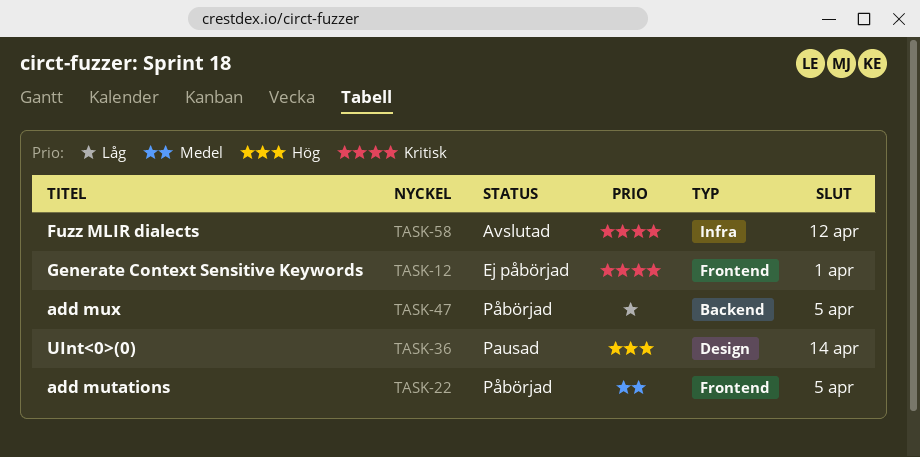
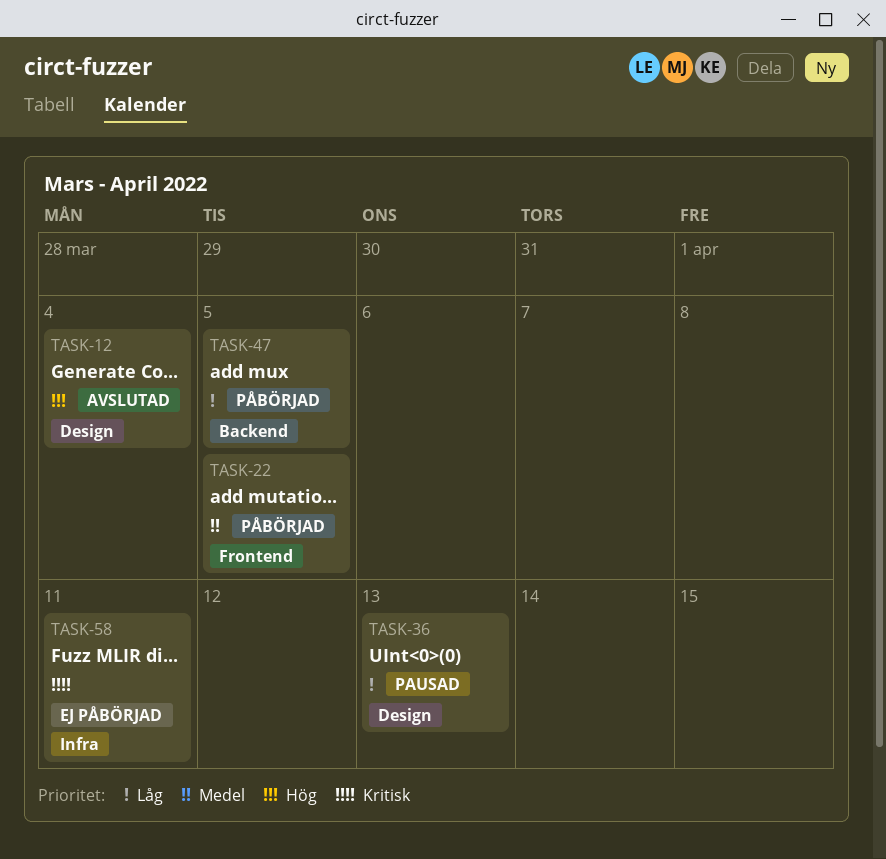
TASK-12, status: Ej påbörjad -> Avslutad
TASK-12, priority: Kritisk -> Hög
TASK-12, label: Frontend -> Design
TASK-12, due: Apr 1 -> Apr 4
TASK-36, priority: Hög -> Låg
TASK-36, due: Apr 14 -> Apr 13
TASK-58, status: Avslutad -> Ej påbörjad
TASK-58, due: Apr 12 -> Apr 11

